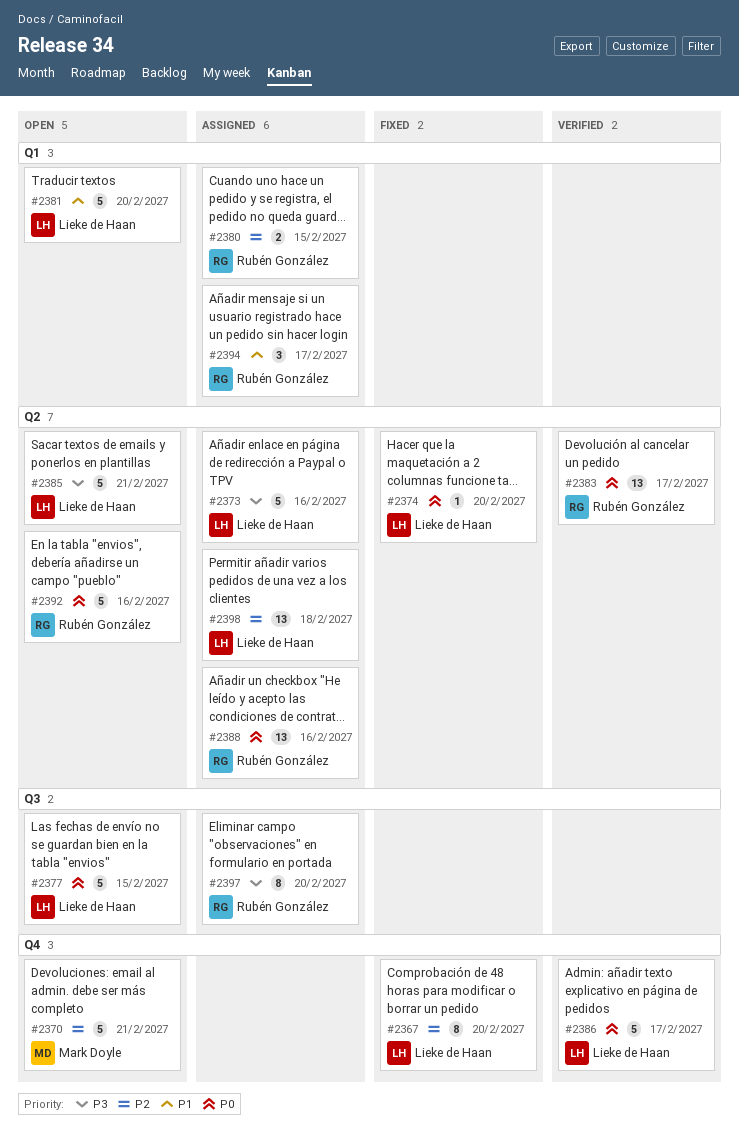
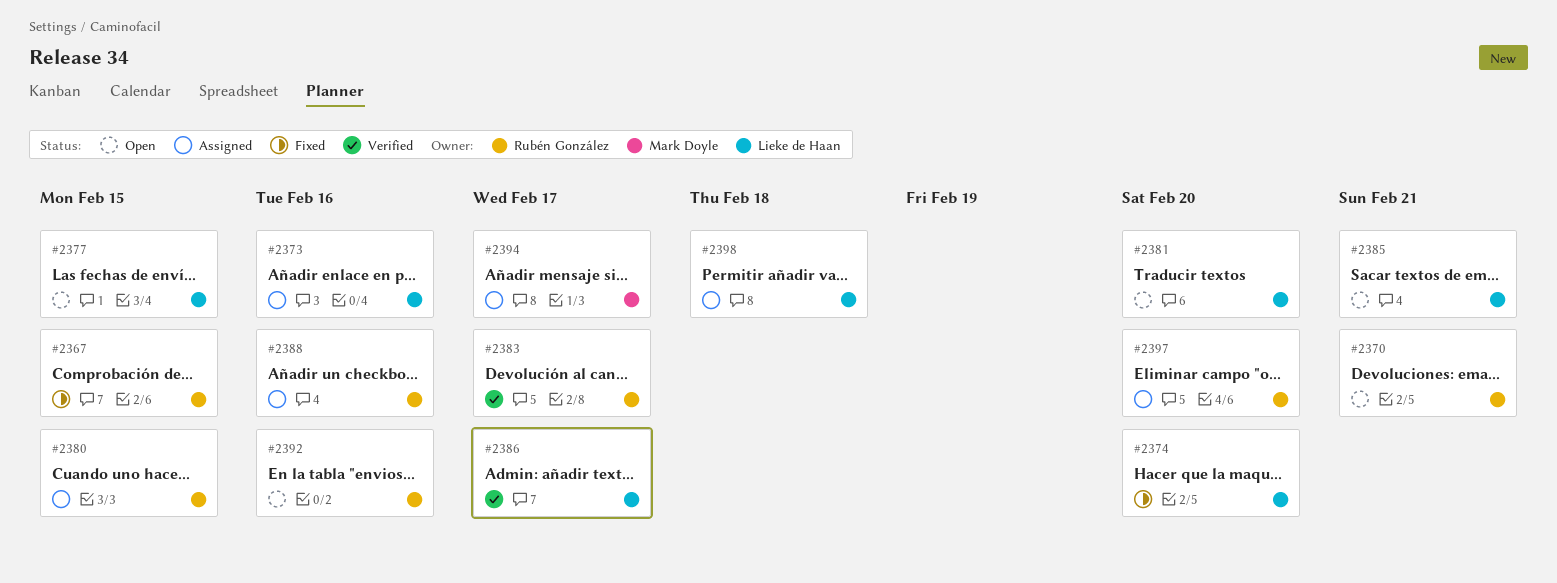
#2367, owner: Lieke de Haan -> Rubén González
#2367, due: Feb 20 -> Feb 15
#2370, owner: Mark Doyle -> Rubén González
#2394, owner: Rubén González -> Mark Doyle

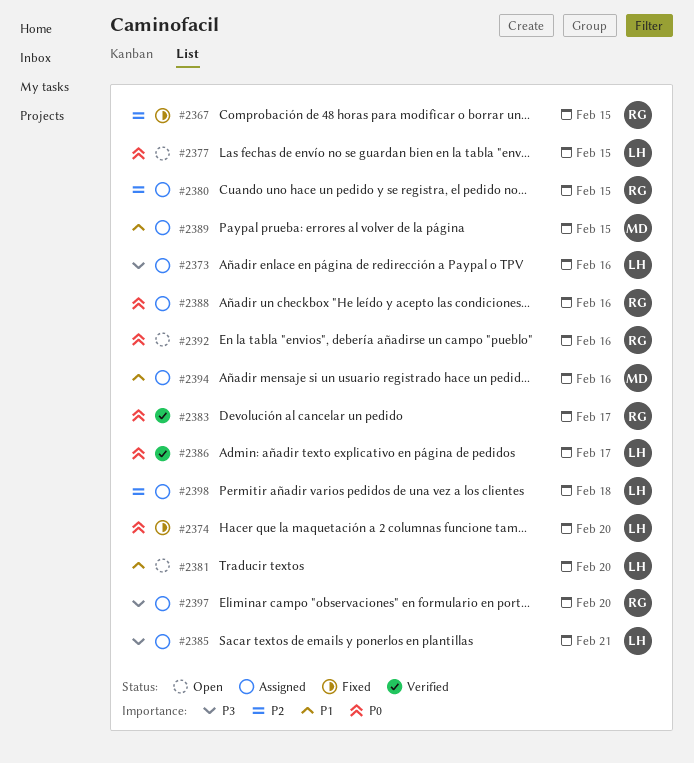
#2370: present -> none
#2385, status: Open -> Assigned
#2389: none -> present
#2394, due: Feb 17 -> Feb 16

